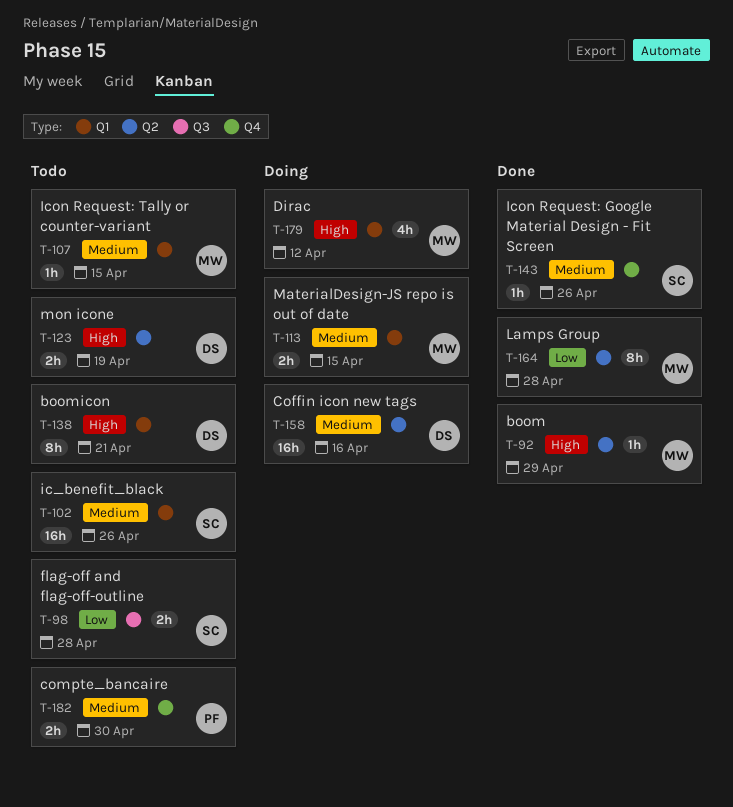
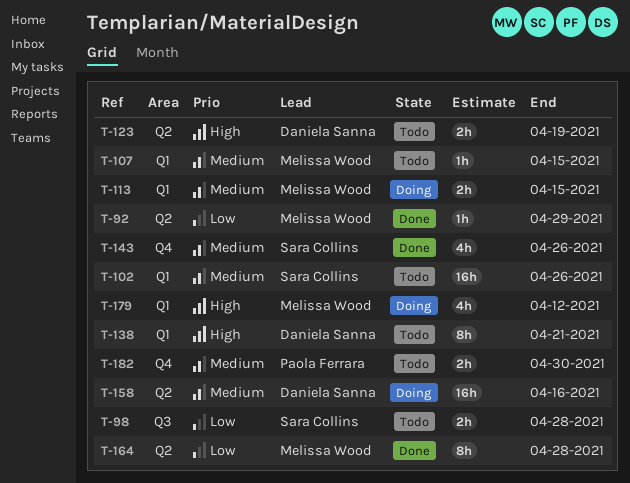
T-92, priority: High -> Low
T-143, estimate: 1h -> 4h

